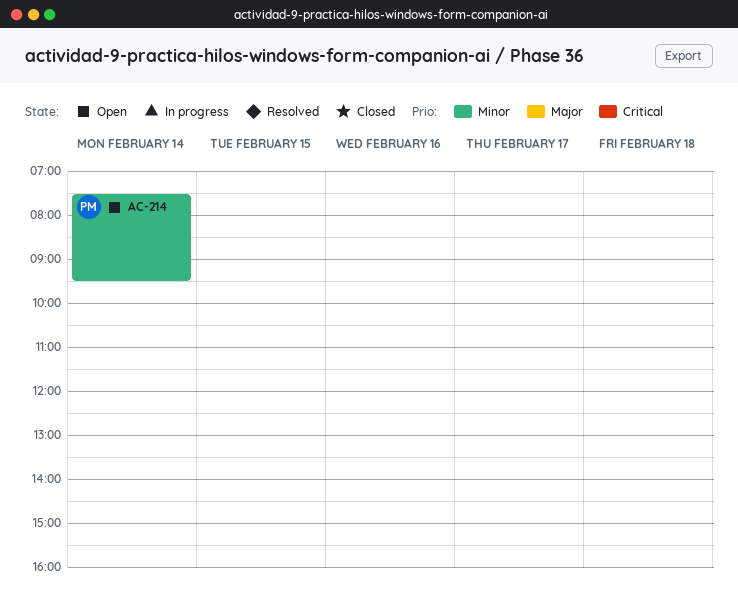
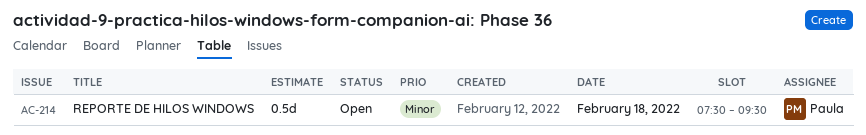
AC-214, day: Feb 14 -> Feb 18

